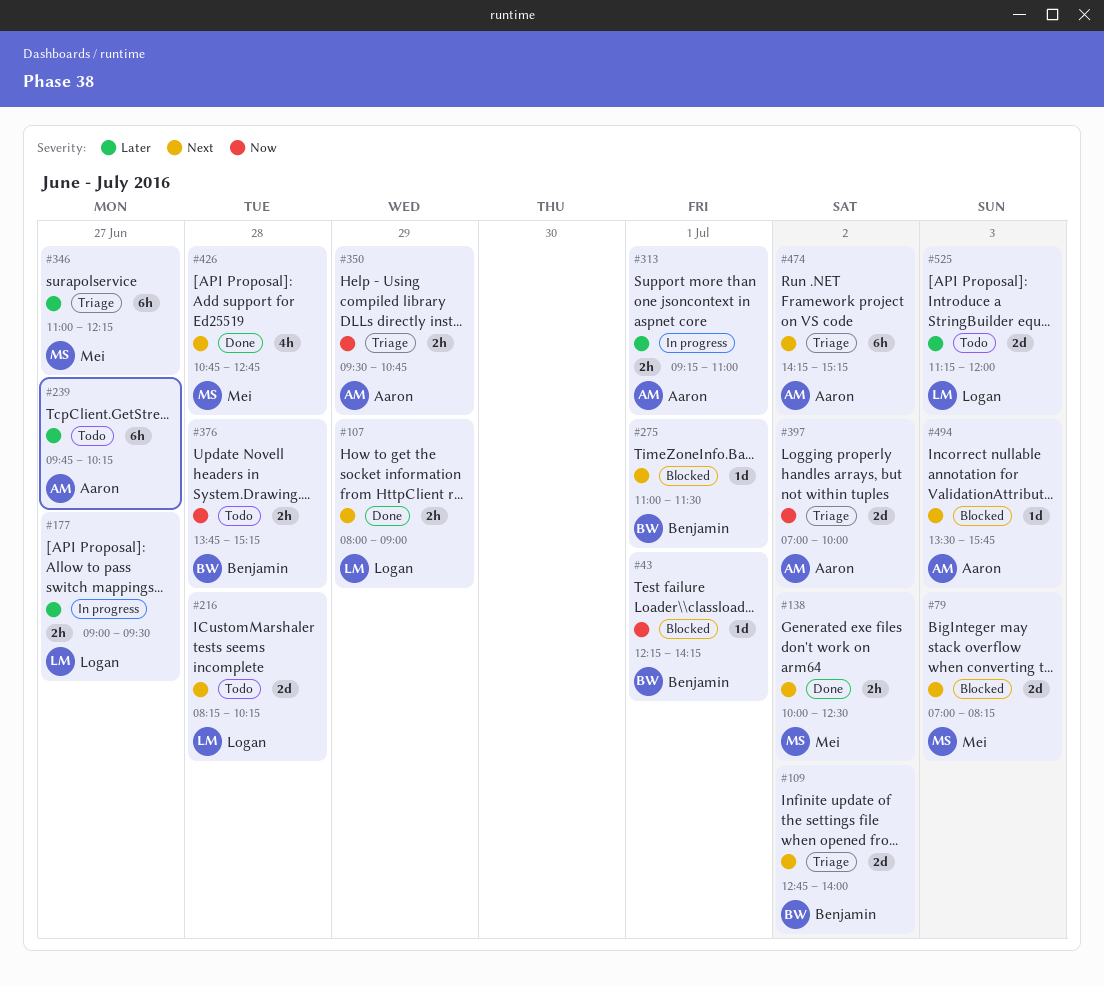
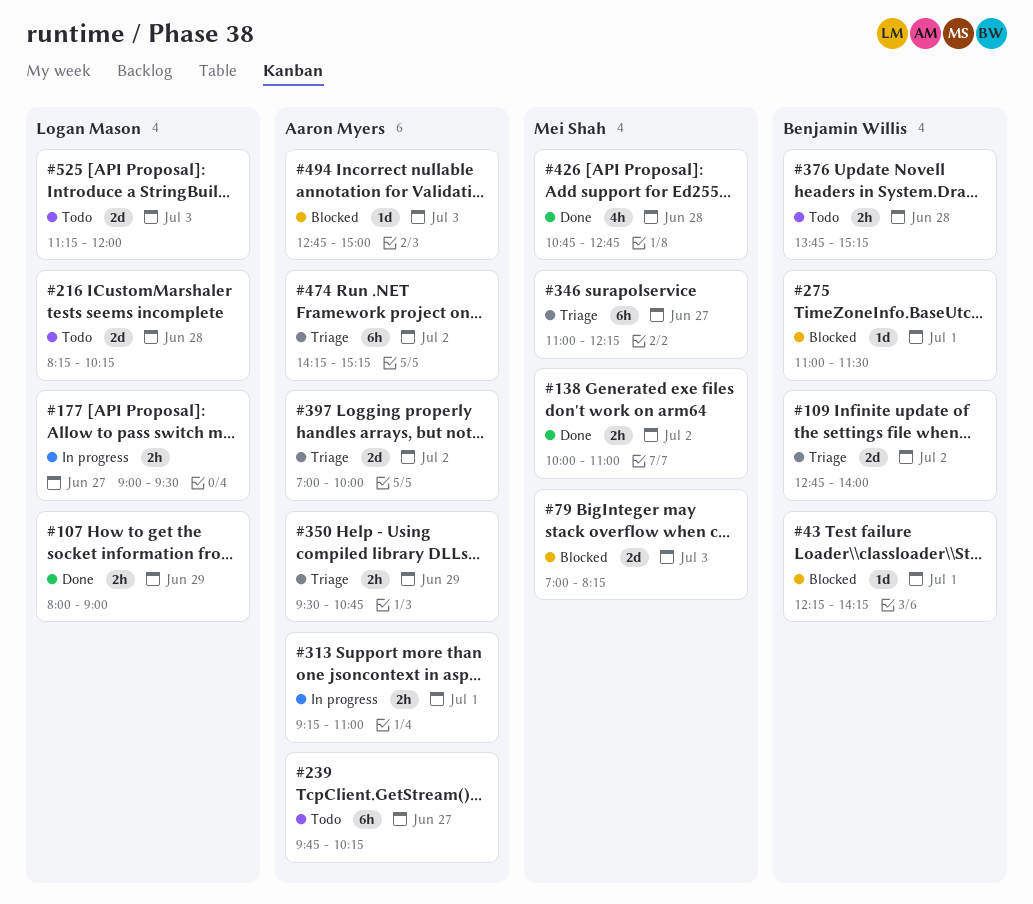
#138, ends: 12:30 -> 11:00
#494, begins: 13:30 -> 12:45
#494, ends: 15:45 -> 15:00

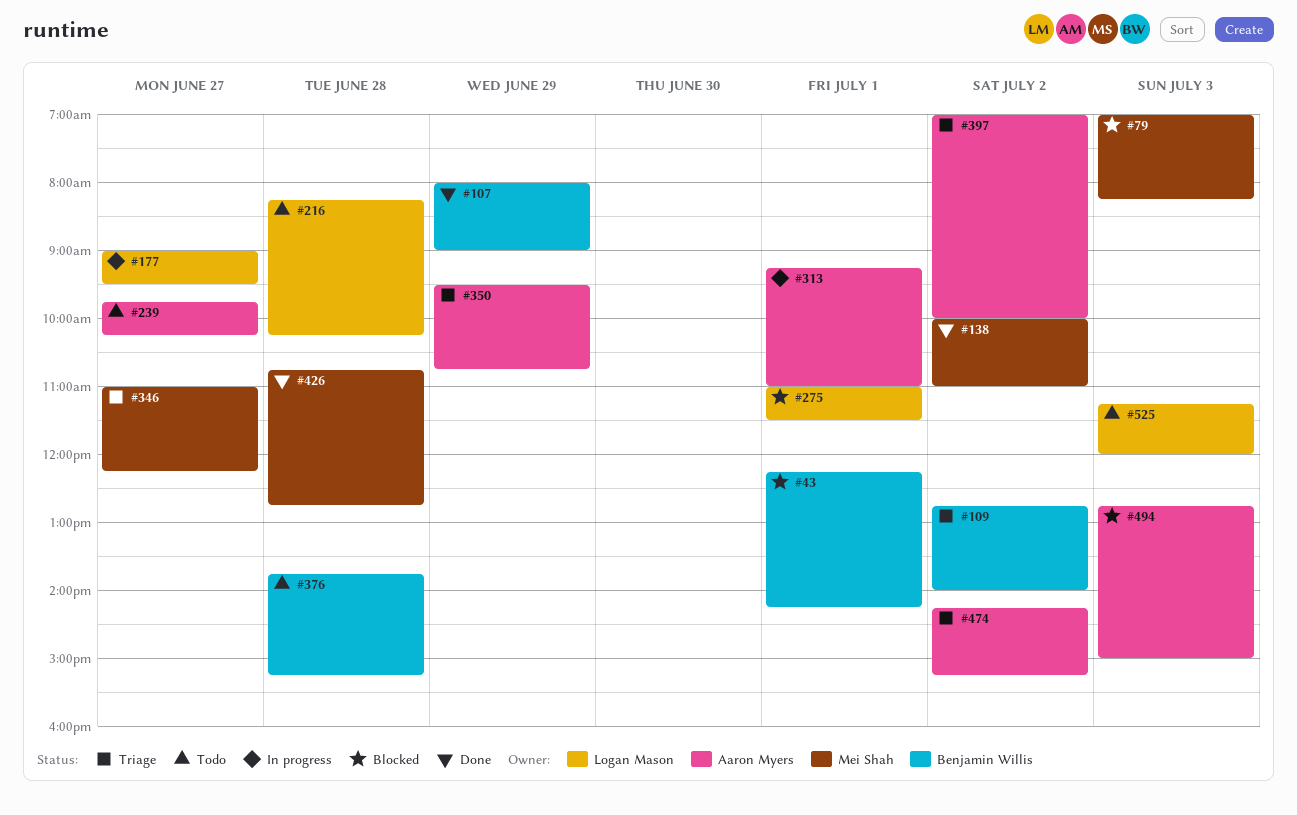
#107, owner: Logan Mason -> Benjamin Willis
#275, owner: Benjamin Willis -> Logan Mason

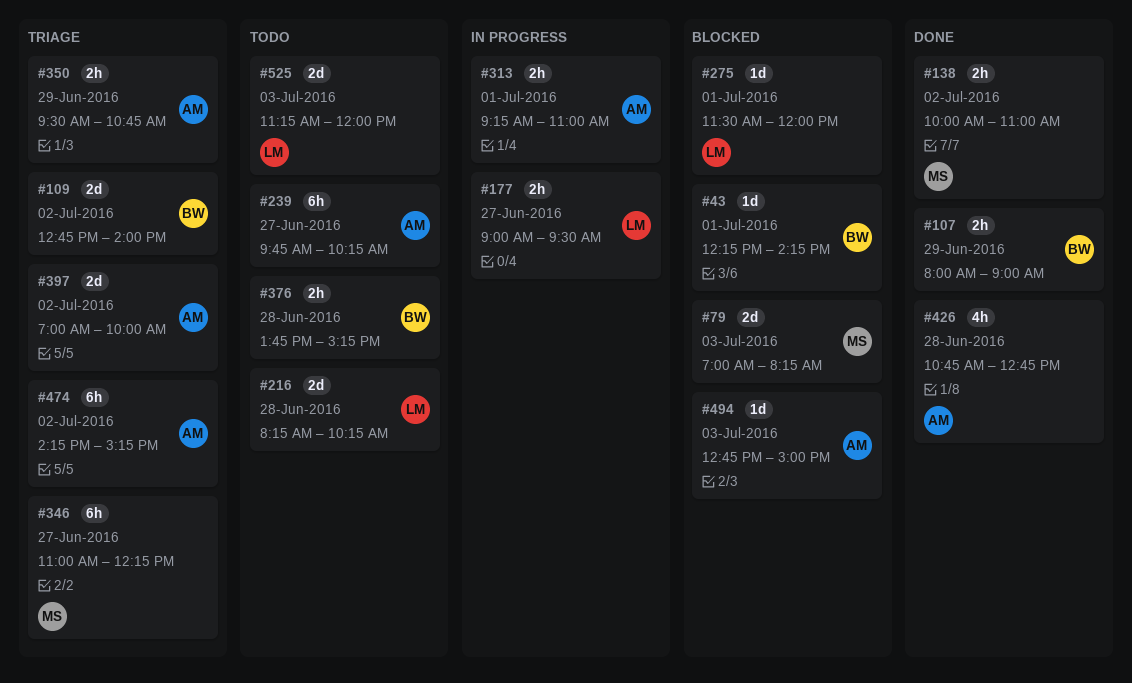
#275, begins: 11:00 -> 11:30
#275, ends: 11:30 -> 12:00
#426, owner: Mei Shah -> Aaron Myers

